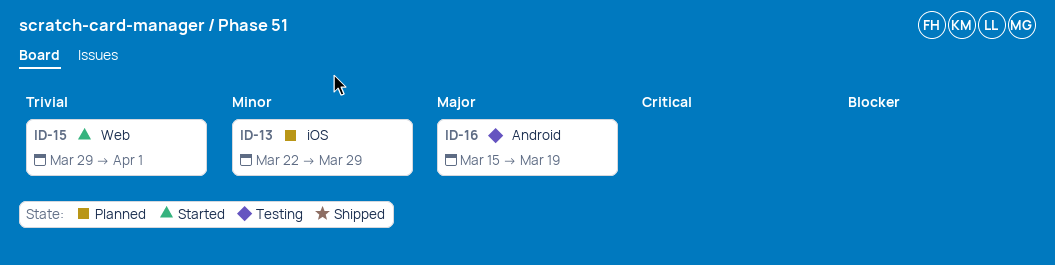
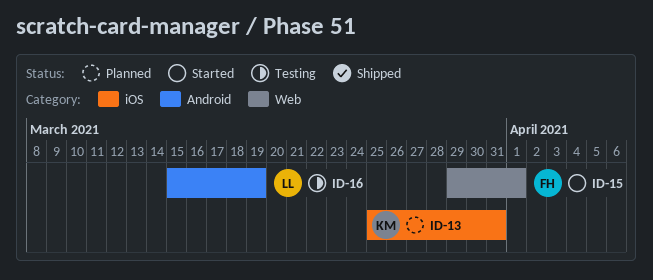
ID-13, start: Mar 22 -> Mar 25
ID-13, due: Mar 29 -> Mar 31

